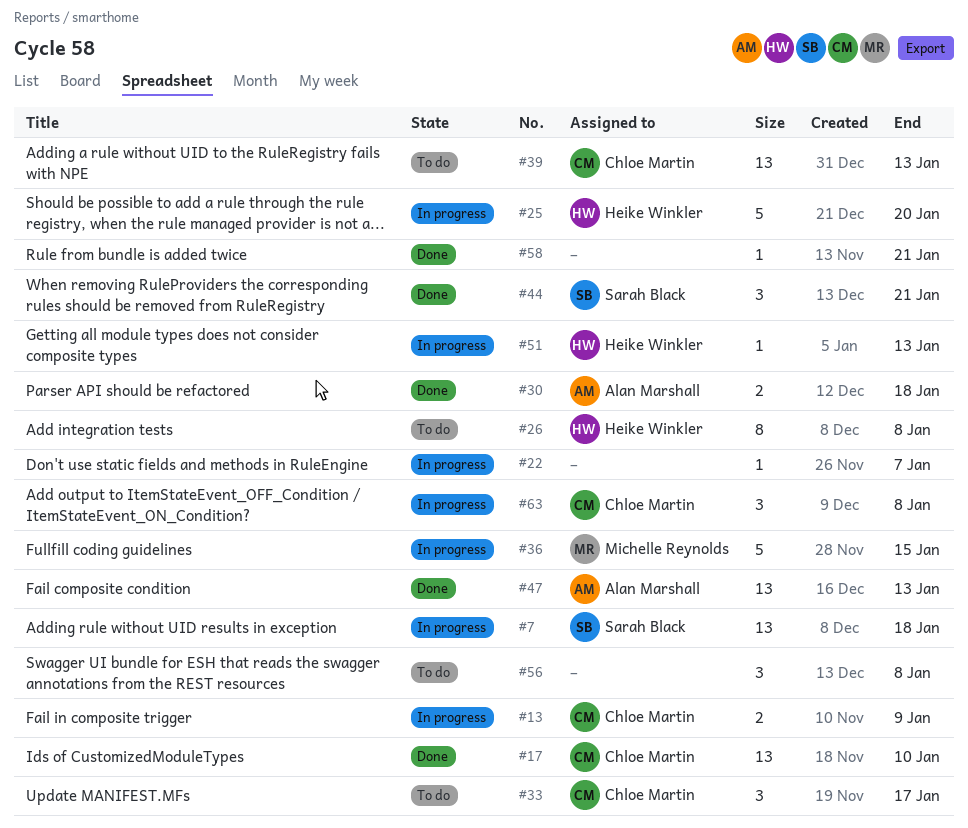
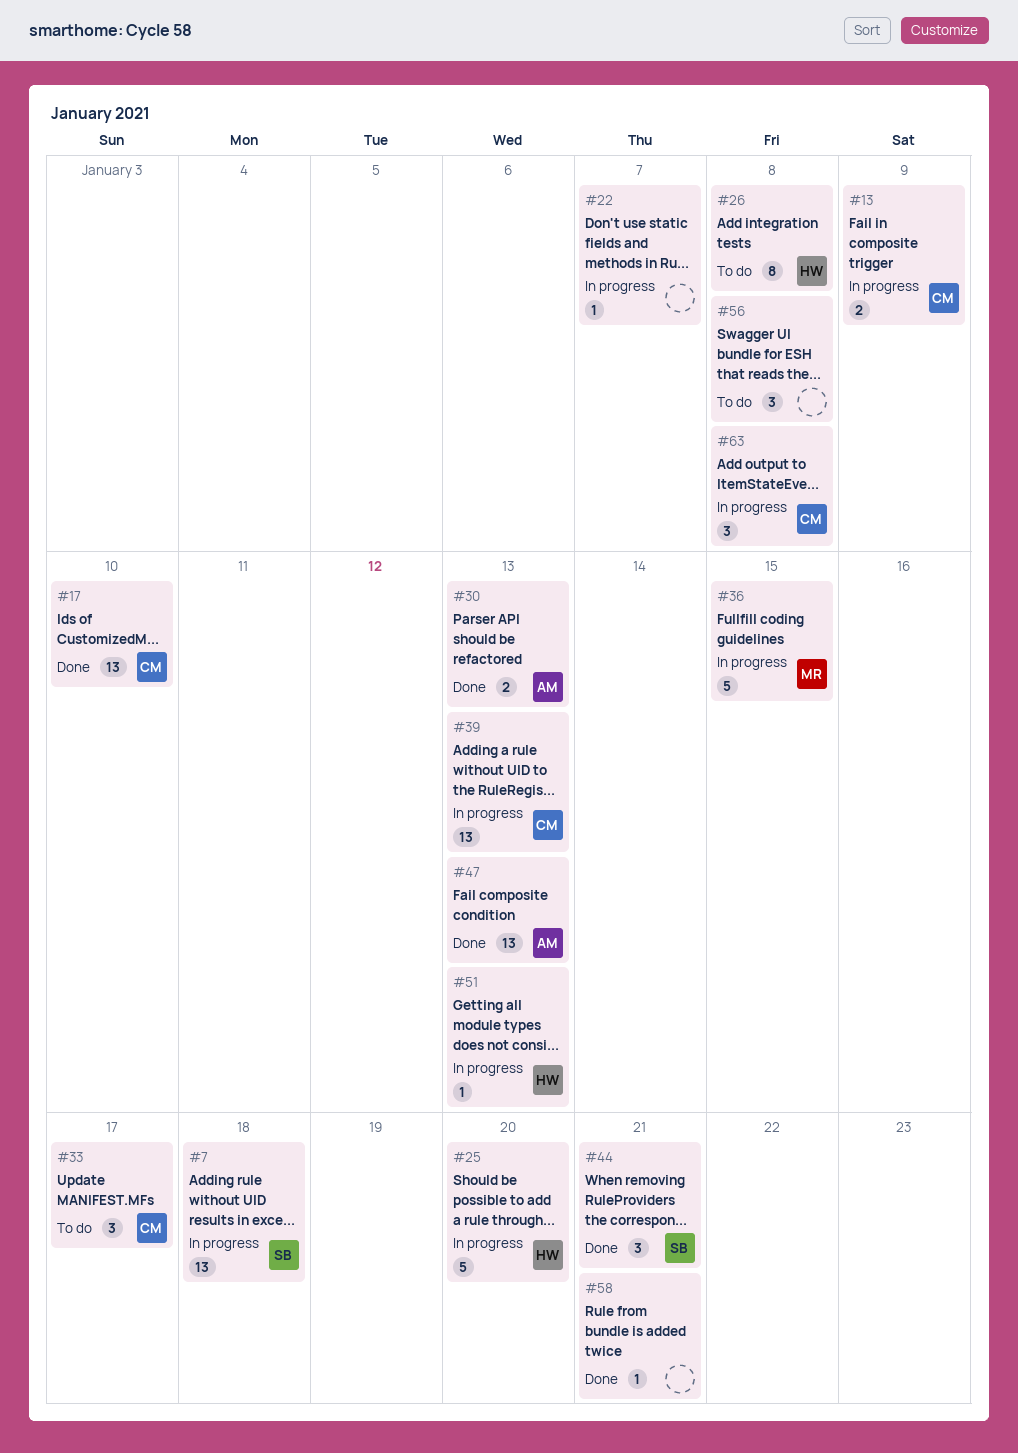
#30, due: Jan 18 -> Jan 13
#39, status: To do -> In progress

